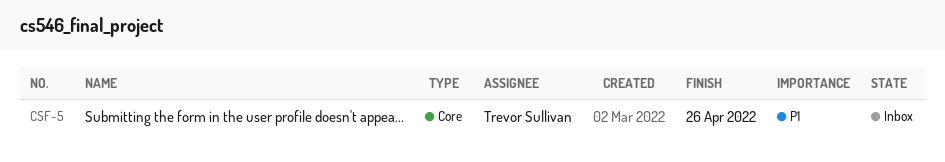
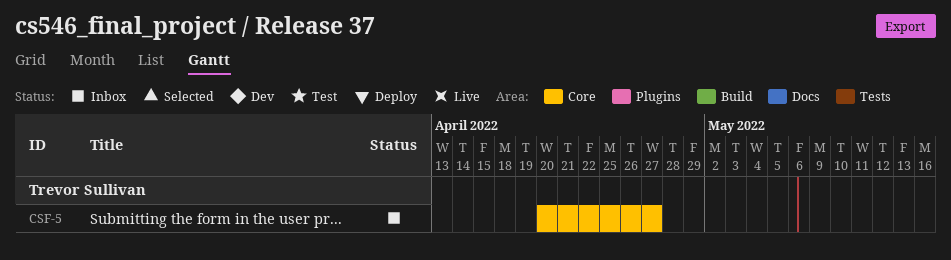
CSF-5, due: Apr 26 -> Apr 27

